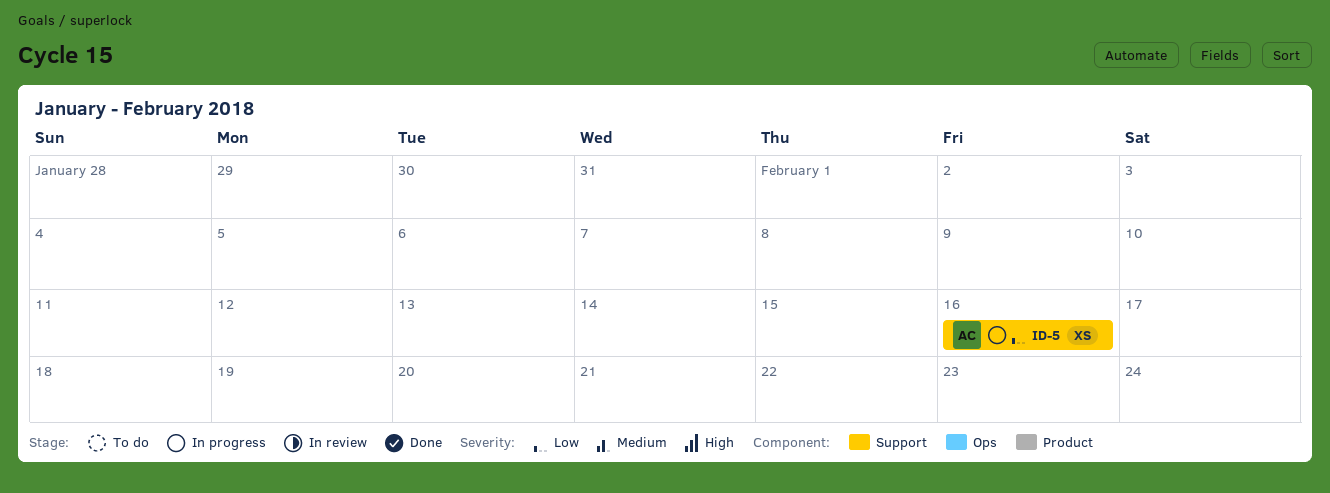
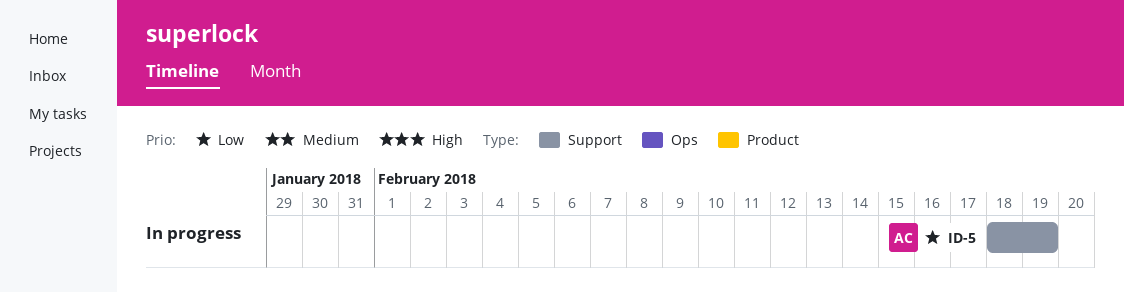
ID-5, start: Feb 16 -> Feb 18
ID-5, due: Feb 16 -> Feb 19

